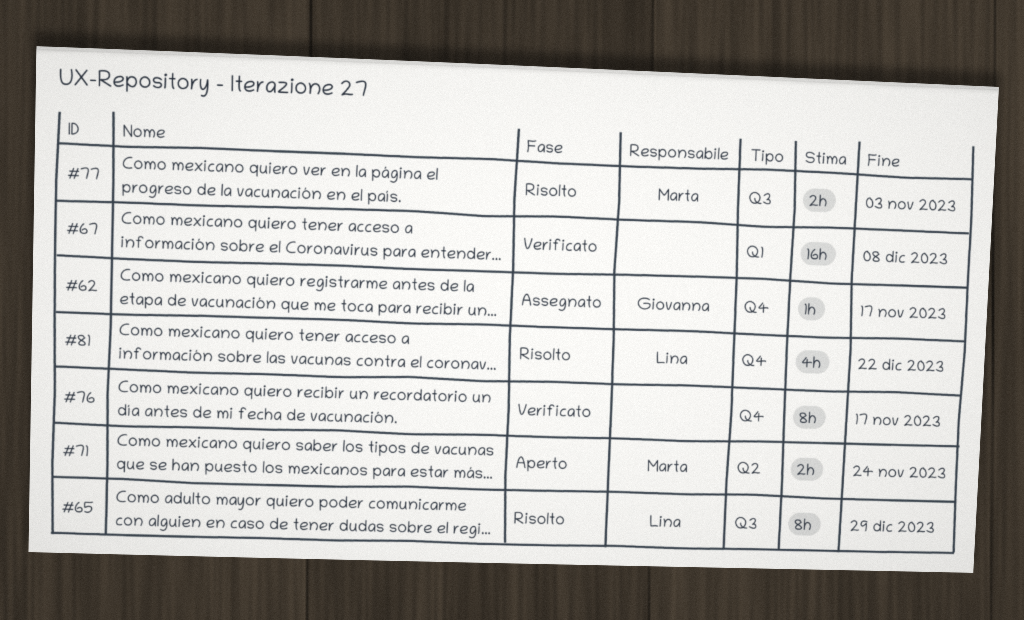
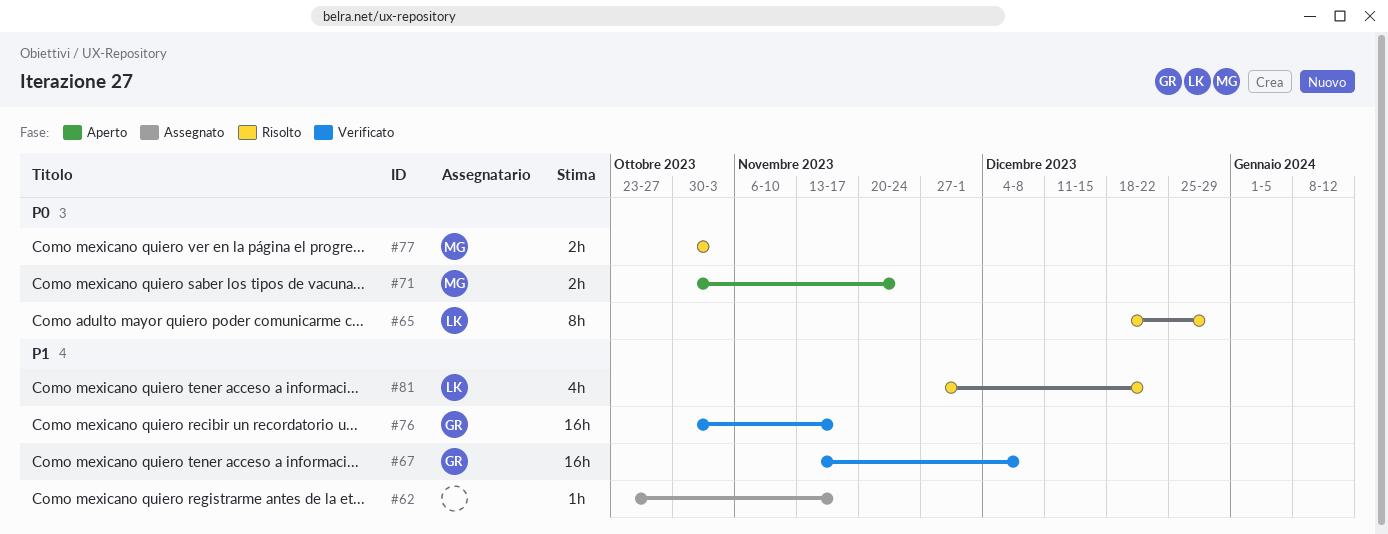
#62, owner: Giovanna -> none
#67, owner: none -> Giovanna
#76, owner: none -> Giovanna
#76, estimate: 8h -> 16h

